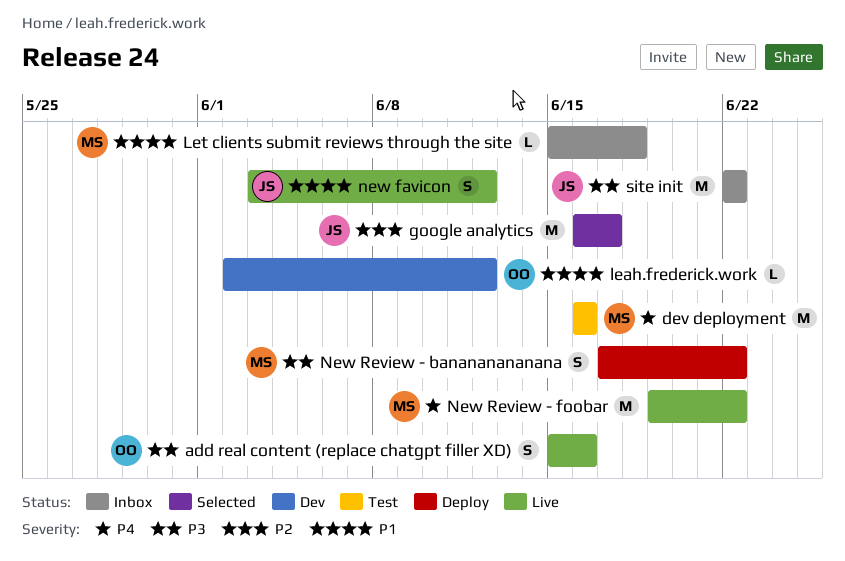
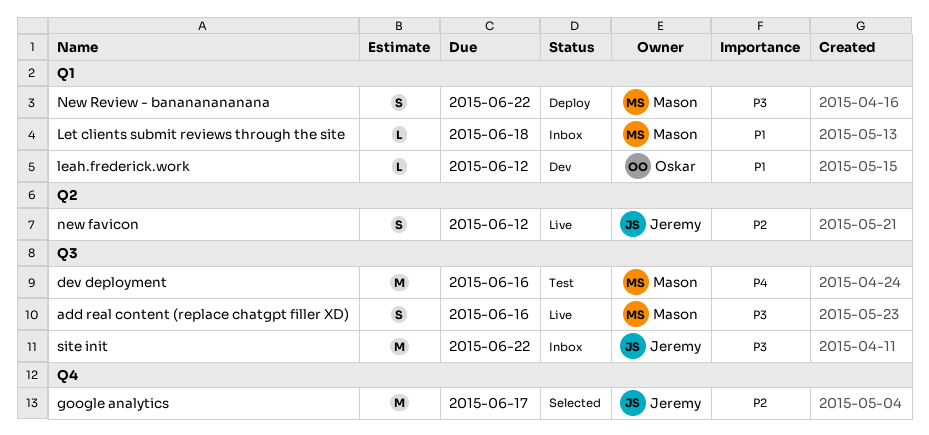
add real content (replace chatgpt filler XD), owner: Oskar -> Mason
new favicon, priority: P1 -> P2
New Review - foobar: present -> none

